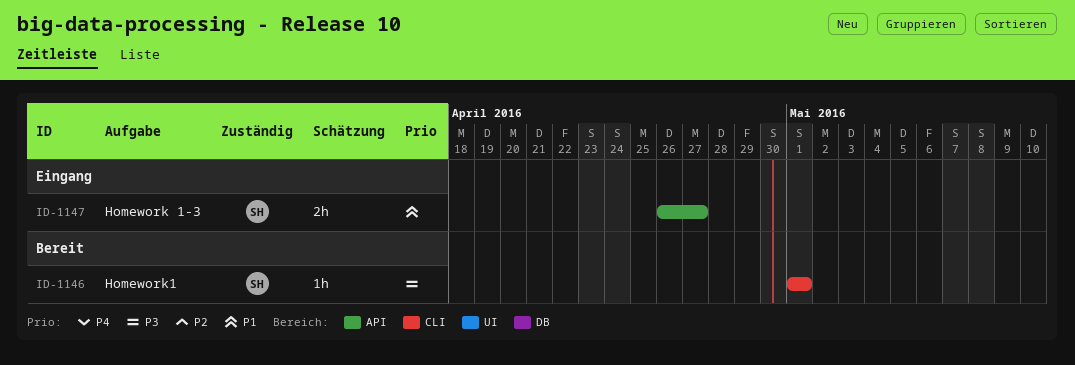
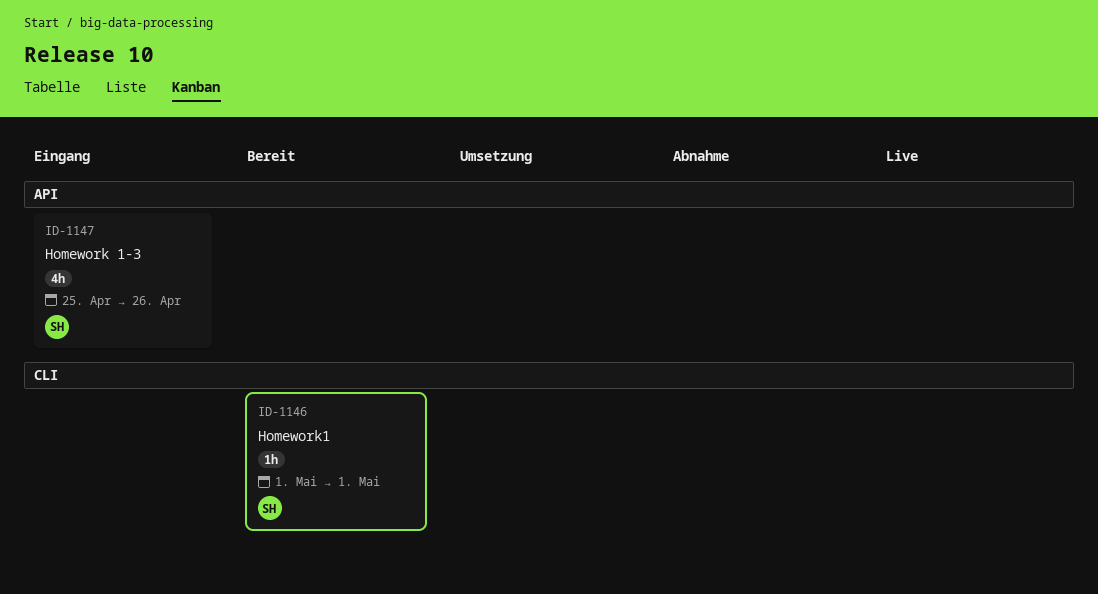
ID-1147, estimate: 2h -> 4h
ID-1147, start: Apr 26 -> Apr 25
ID-1147, due: Apr 27 -> Apr 26

